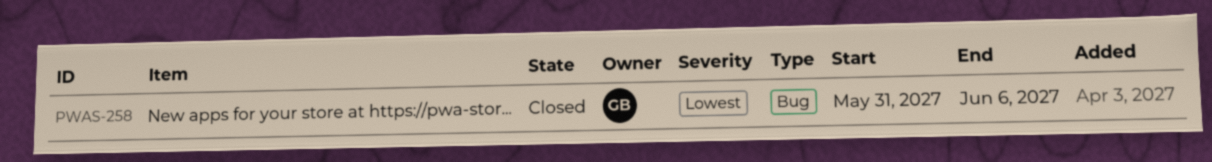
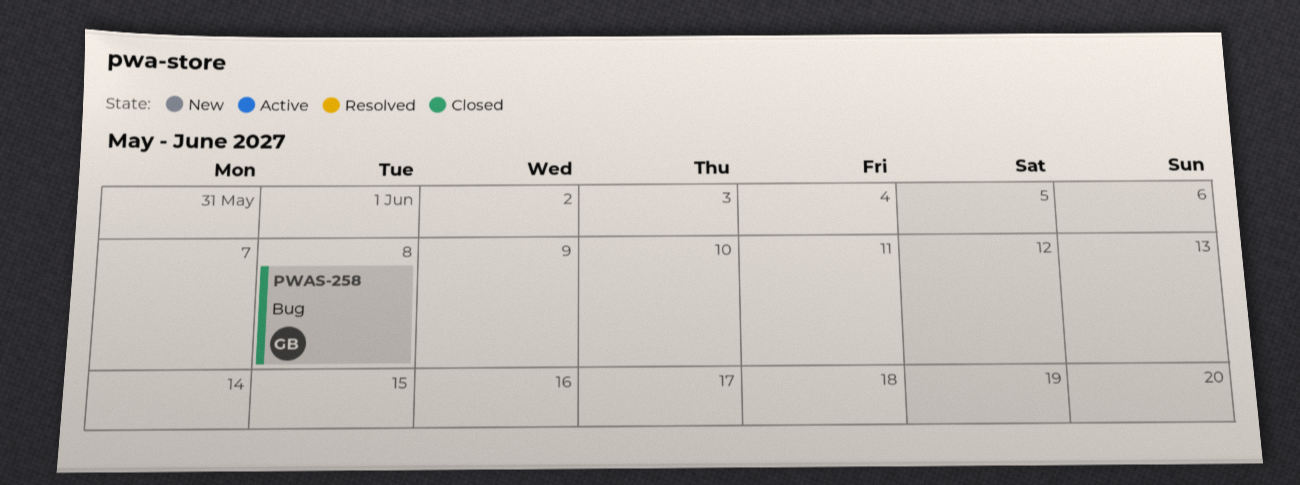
PWAS-258, due: Jun 6 -> Jun 8

